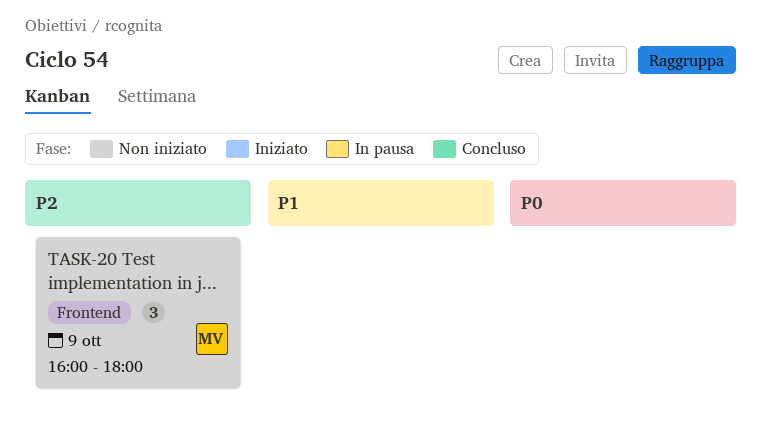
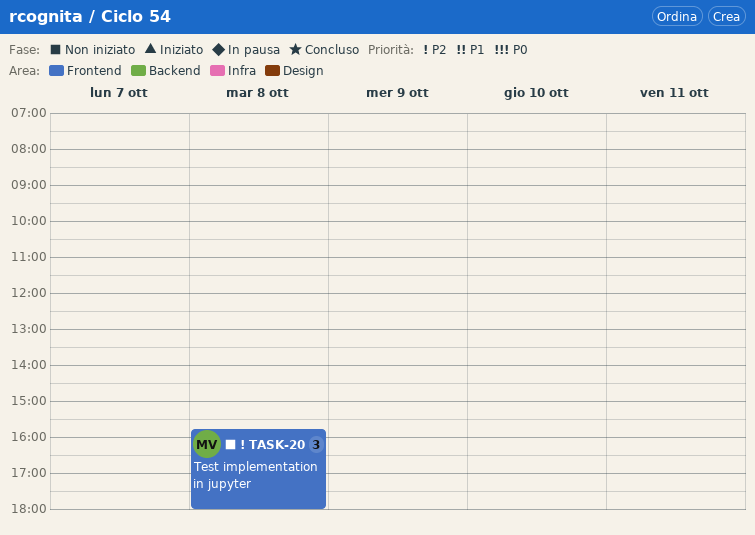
TASK-20, day: Oct 9 -> Oct 8
TASK-20, begins: 16:00 -> 15:45

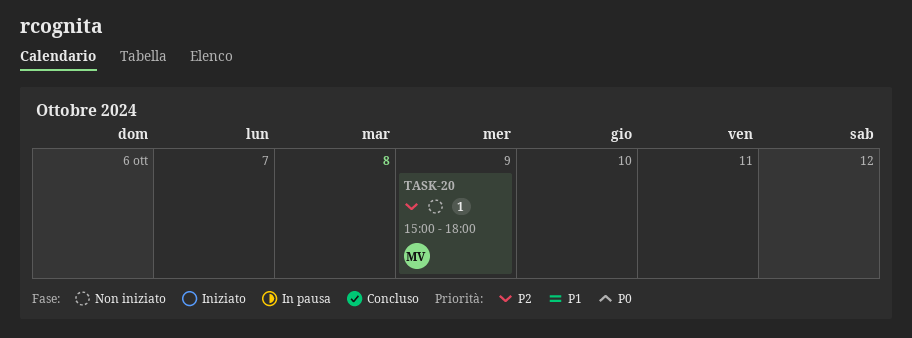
TASK-20, estimate: 3 -> 1
TASK-20, day: Oct 8 -> Oct 9
TASK-20, begins: 15:45 -> 15:00

